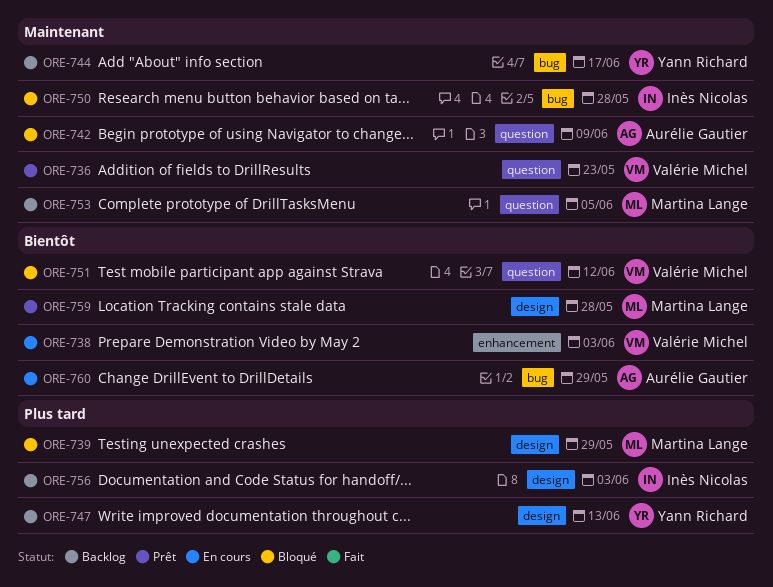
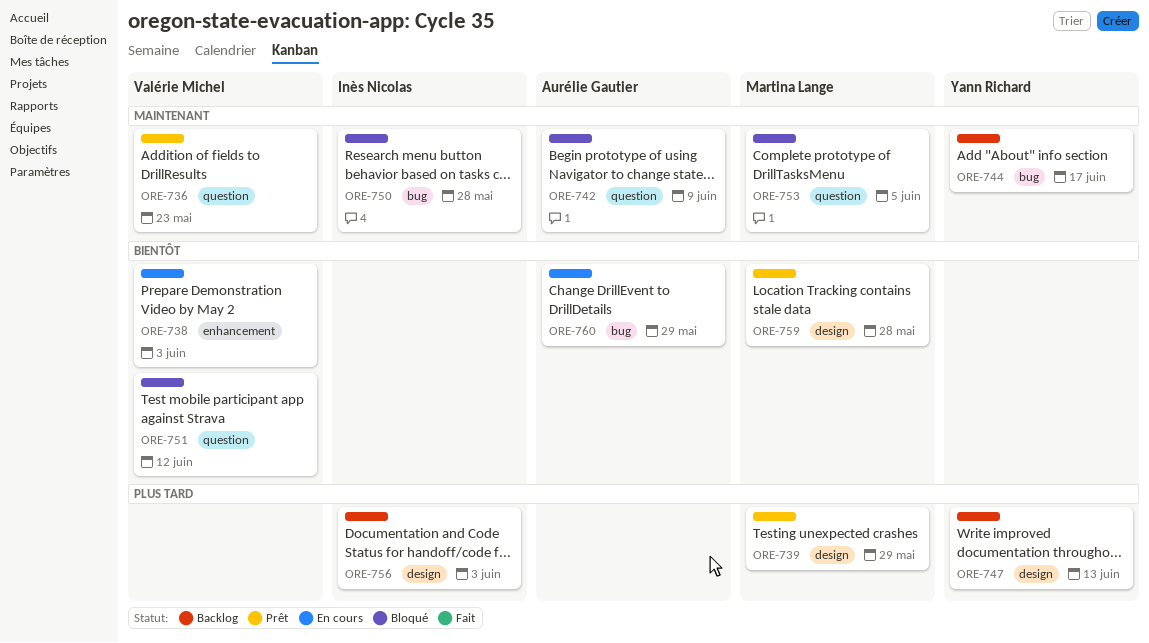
ORE-739, status: Bloqué -> Prêt
ORE-753, status: Backlog -> Bloqué

